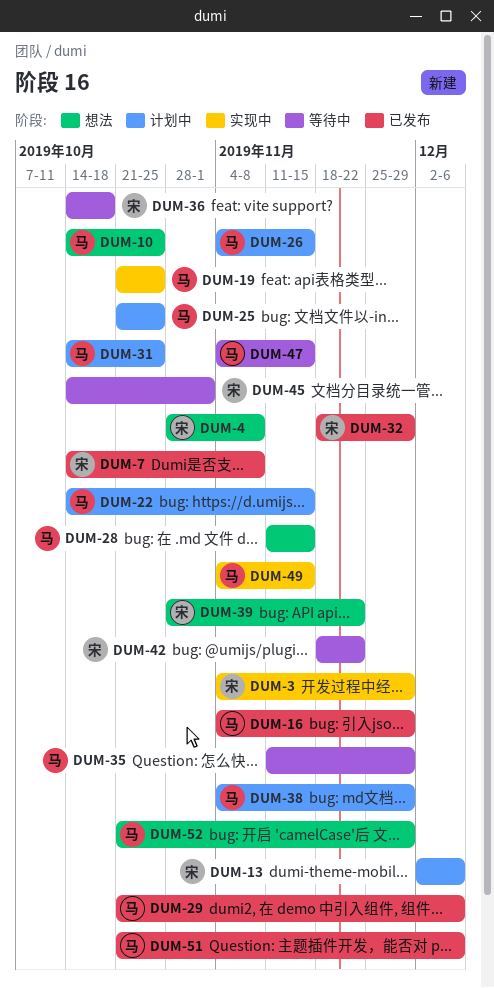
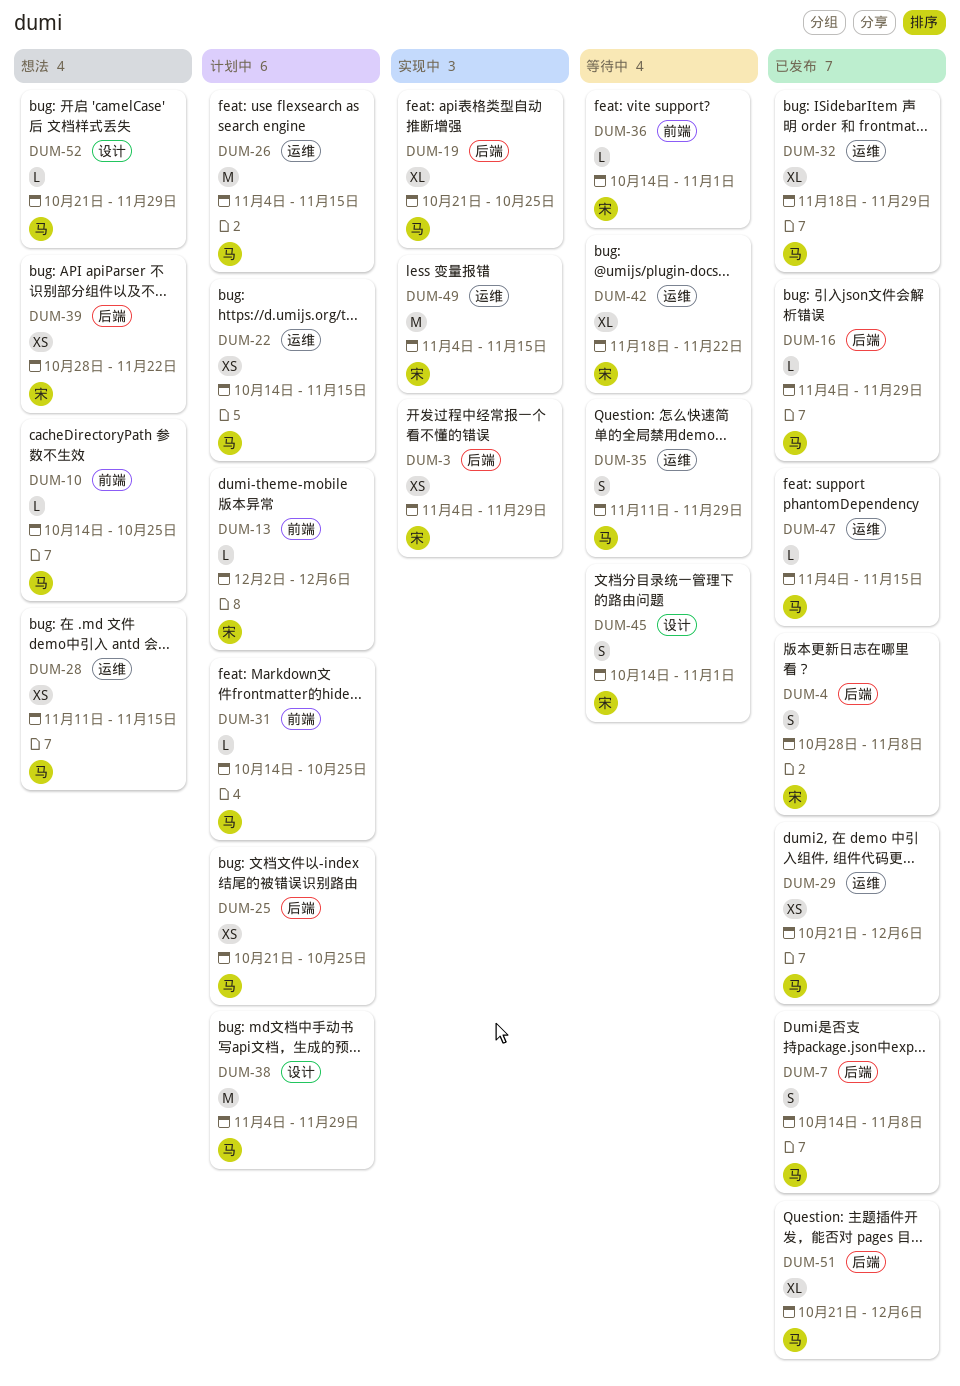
DUM-4, status: 想法 -> 已发布
DUM-7, owner: 宋 -> 马
DUM-32, owner: 宋 -> 马
DUM-36, due: Oct 18 -> Nov 1
DUM-47, status: 等待中 -> 已发布
DUM-49, owner: 马 -> 宋

